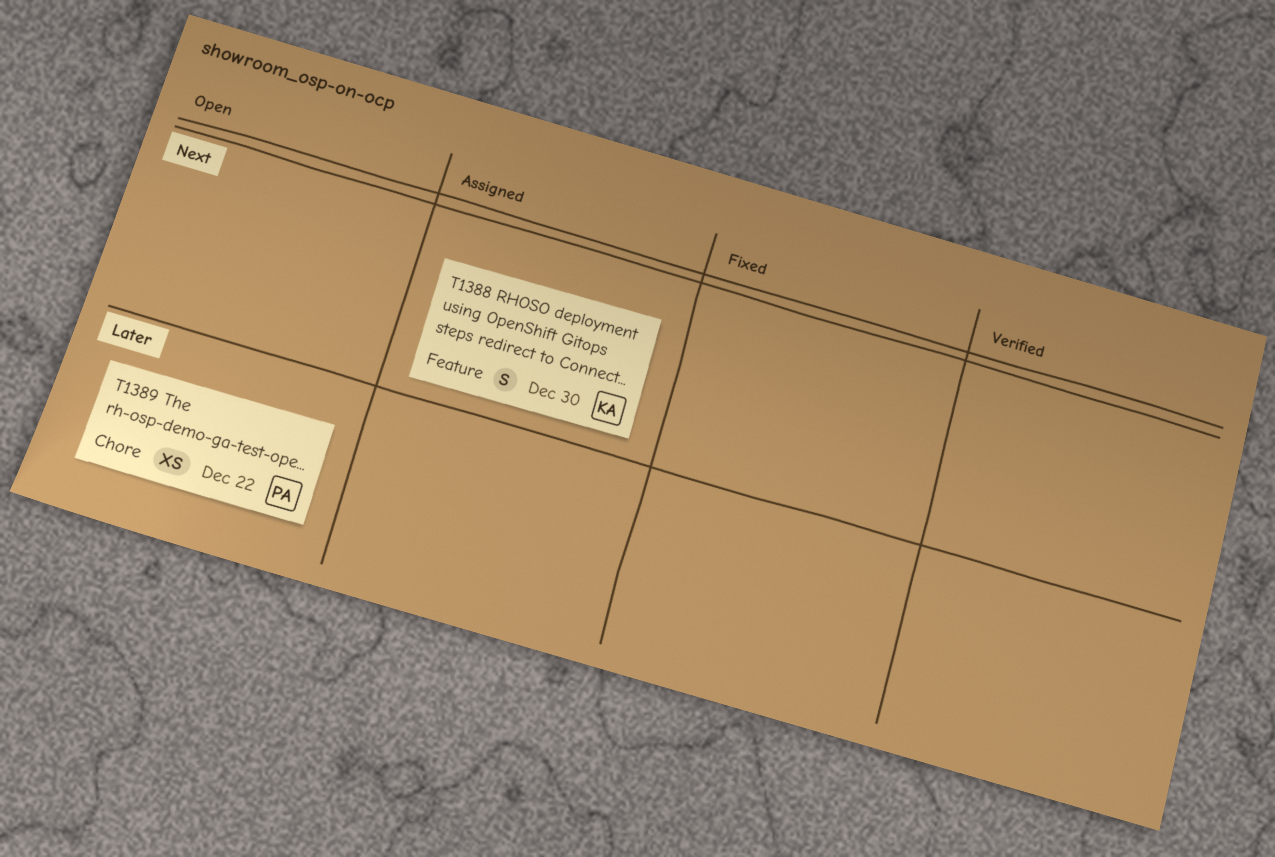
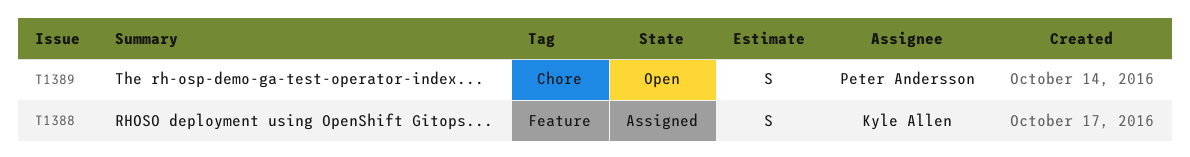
T1389, estimate: XS -> S

